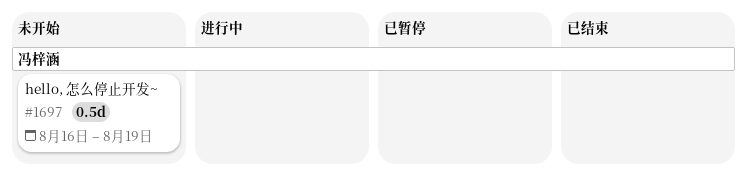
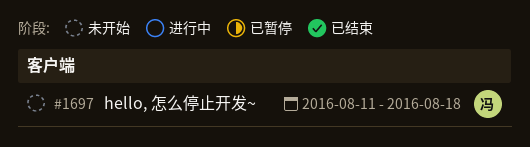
#1697, start: Aug 16 -> Aug 11
#1697, due: Aug 19 -> Aug 18

